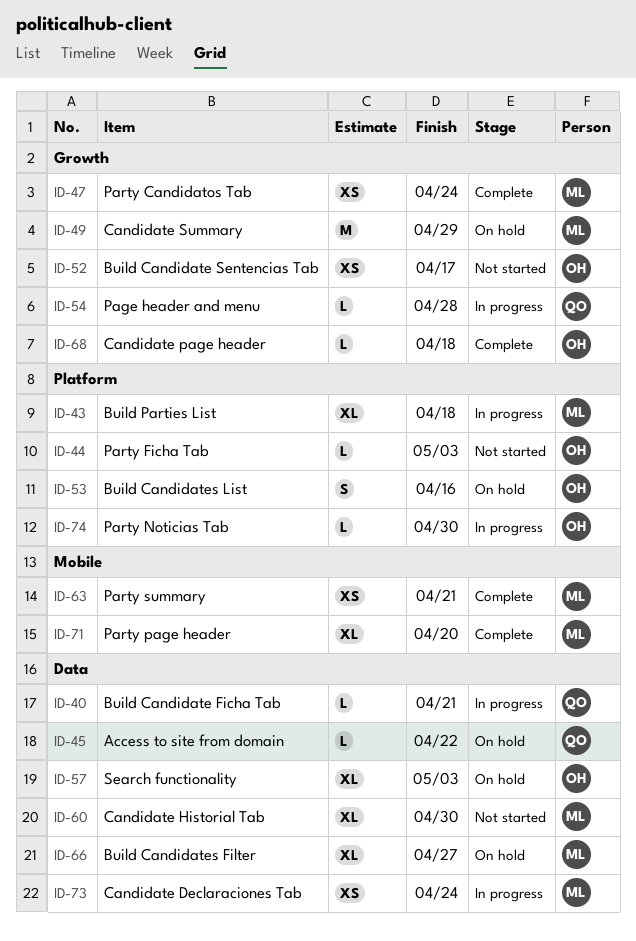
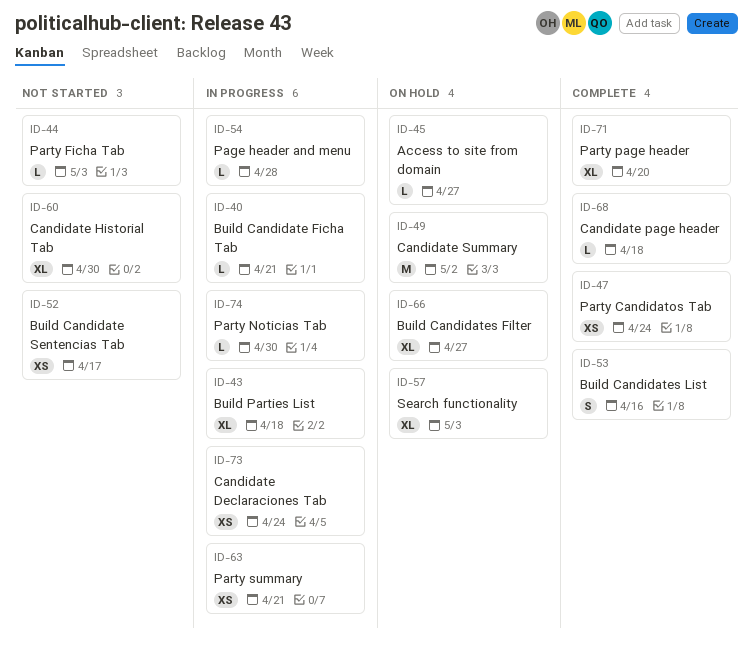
ID-45, due: Apr 22 -> Apr 27
ID-49, due: Apr 29 -> May 2
ID-53, status: On hold -> Complete
ID-63, status: Complete -> In progress

